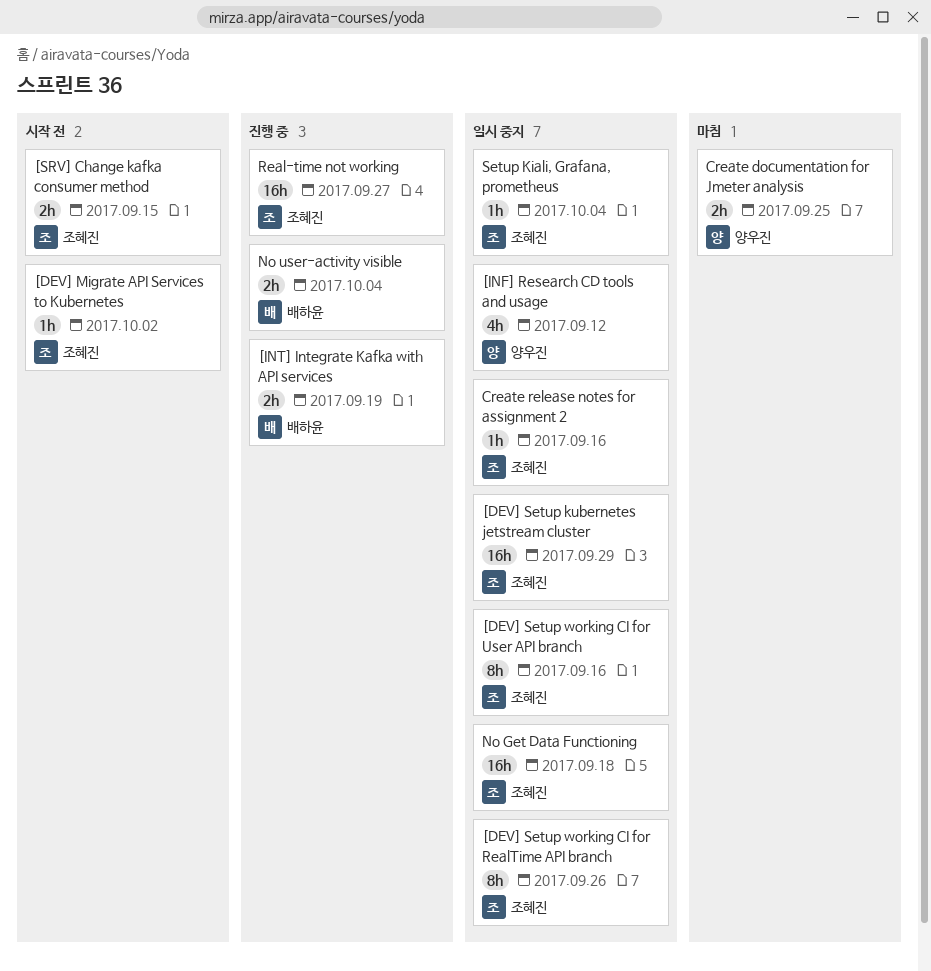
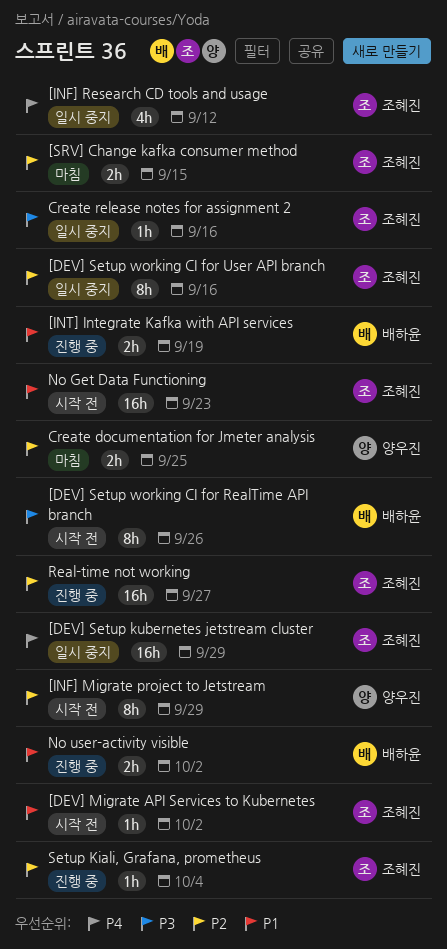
[DEV] Setup working CI for RealTime API branch, status: 일시 중지 -> 시작 전
[DEV] Setup working CI for RealTime API branch, owner: 조혜진 -> 배하윤
[INF] Migrate project to Jetstream: none -> present
[INF] Research CD tools and usage, owner: 양우진 -> 조혜진
[SRV] Change kafka consumer method, status: 시작 전 -> 마침
No Get Data Functioning, status: 일시 중지 -> 시작 전
No Get Data Functioning, due: Sep 18 -> Sep 23
No user-activity visible, due: Oct 4 -> Oct 2
Setup Kiali, Grafana, prometheus, status: 일시 중지 -> 진행 중

